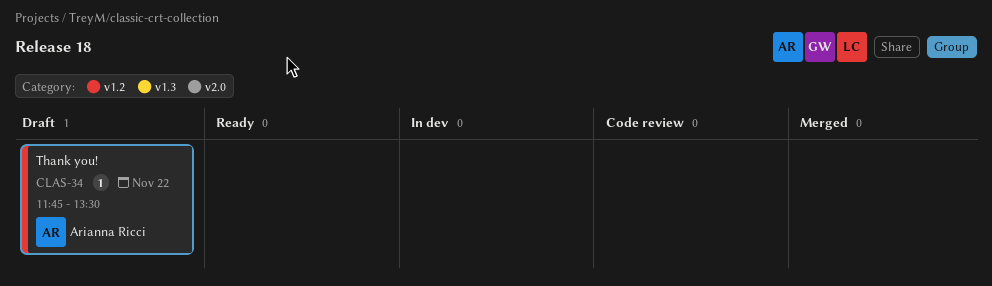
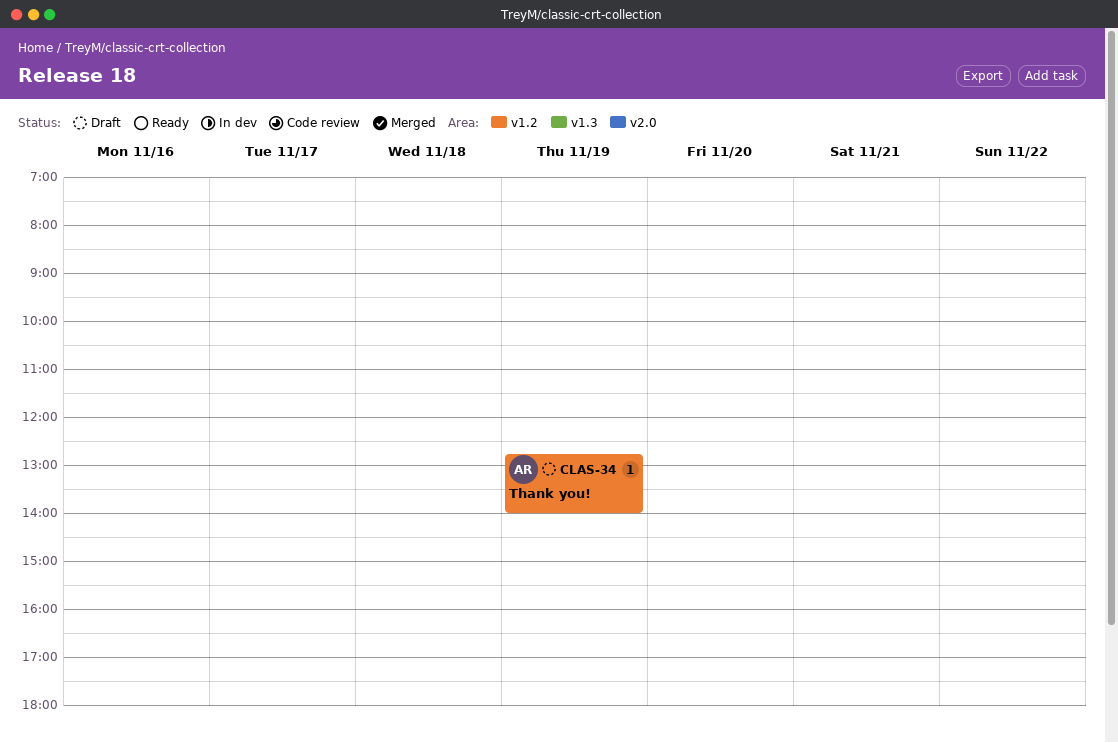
CLAS-34, day: Nov 22 -> Nov 19
CLAS-34, begins: 11:45 -> 12:45
CLAS-34, ends: 13:30 -> 14:00

